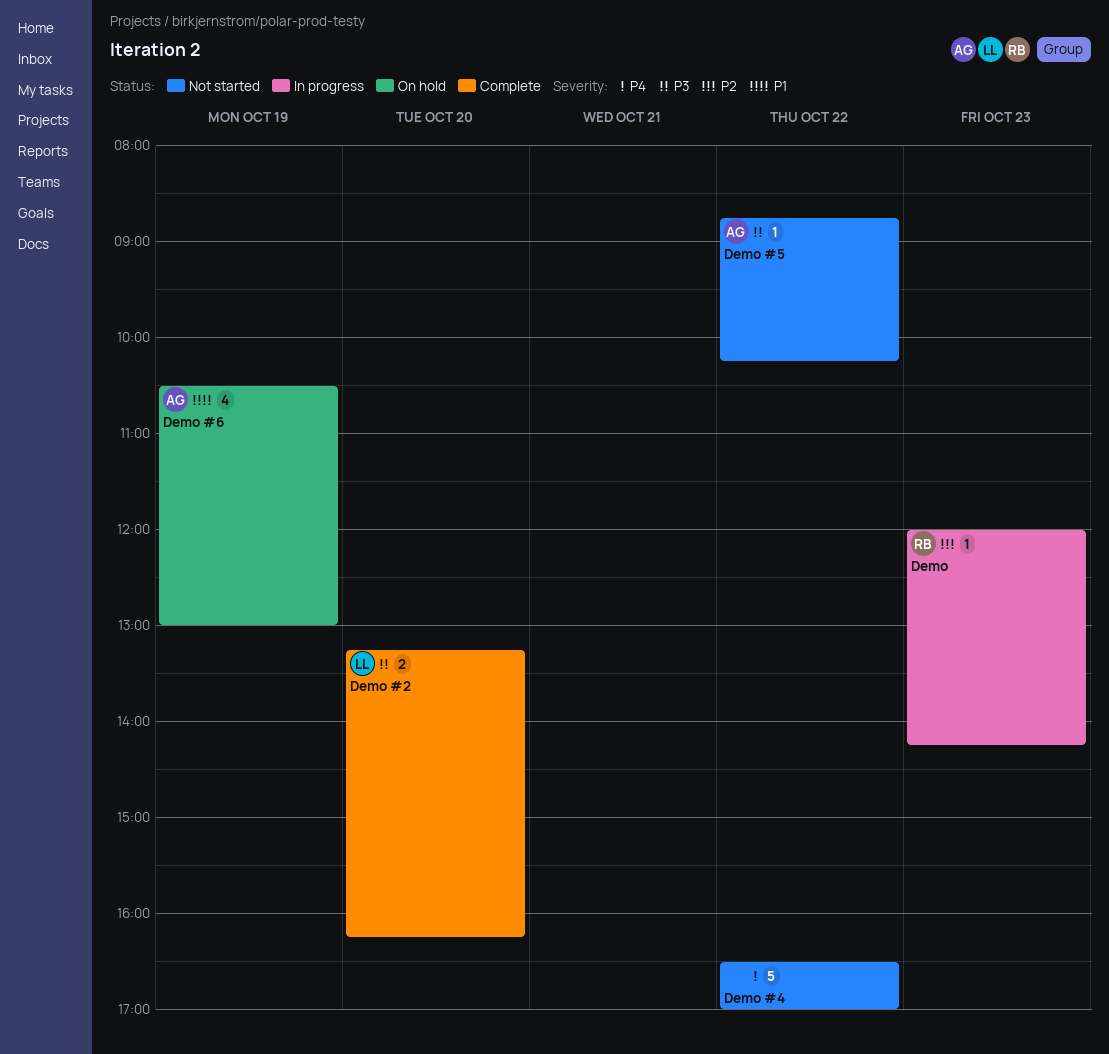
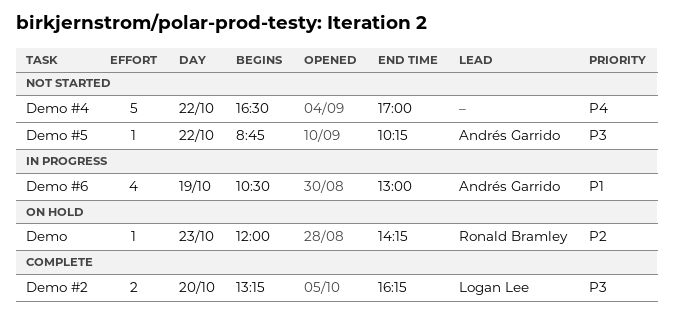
Demo, status: In progress -> On hold
Demo #6, status: On hold -> In progress

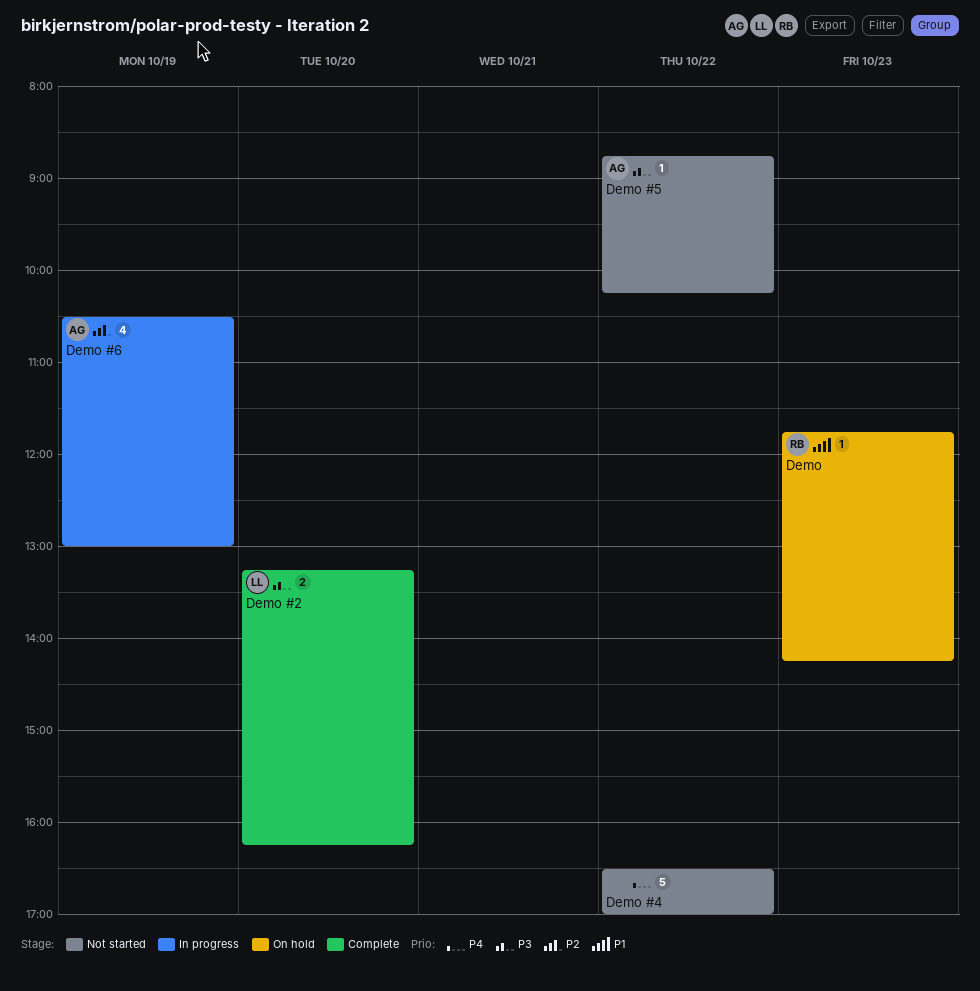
Demo, priority: P2 -> P1
Demo, begins: 12:00 -> 11:45
Demo #6, priority: P1 -> P2

